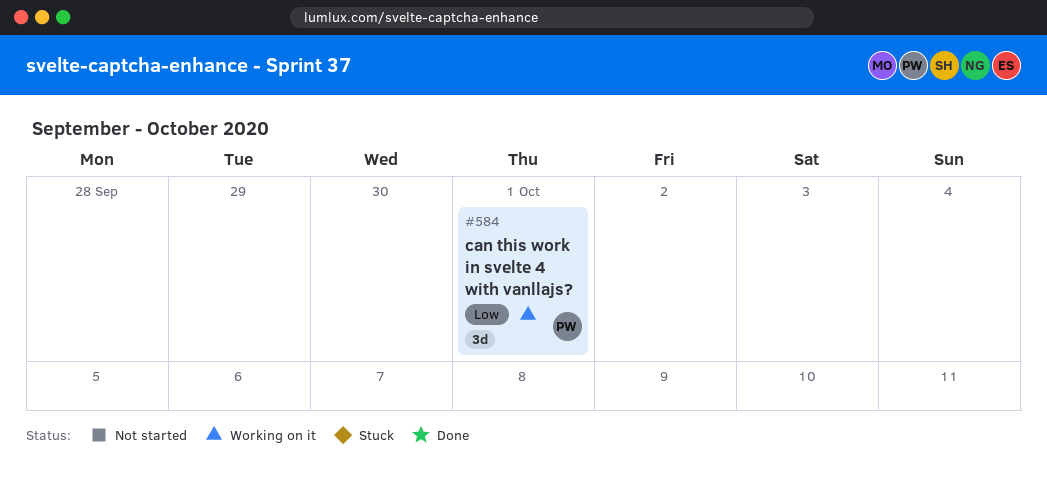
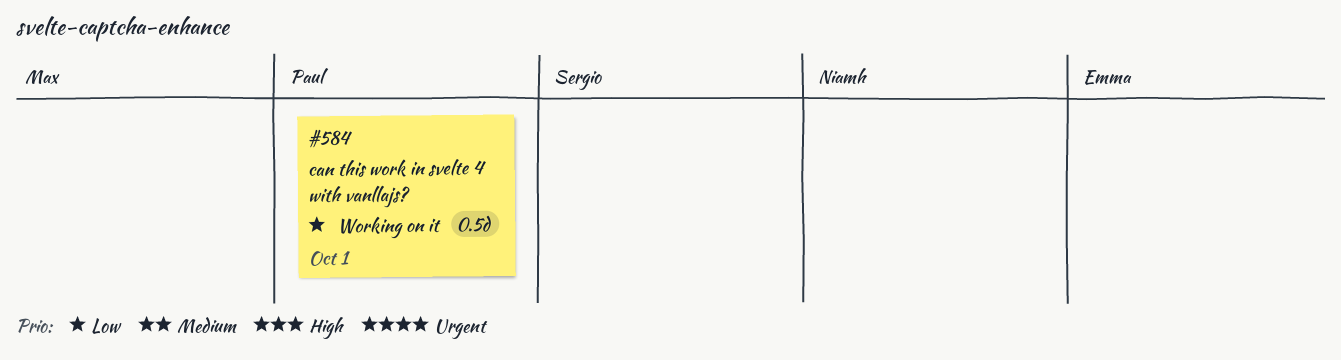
#584, estimate: 3d -> 0.5d

